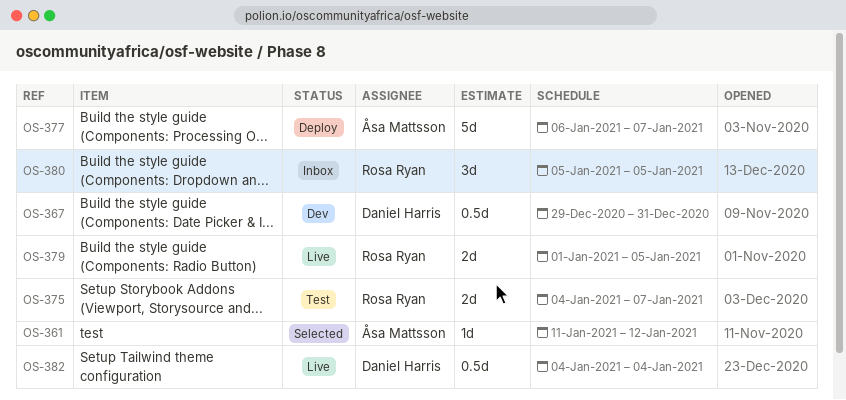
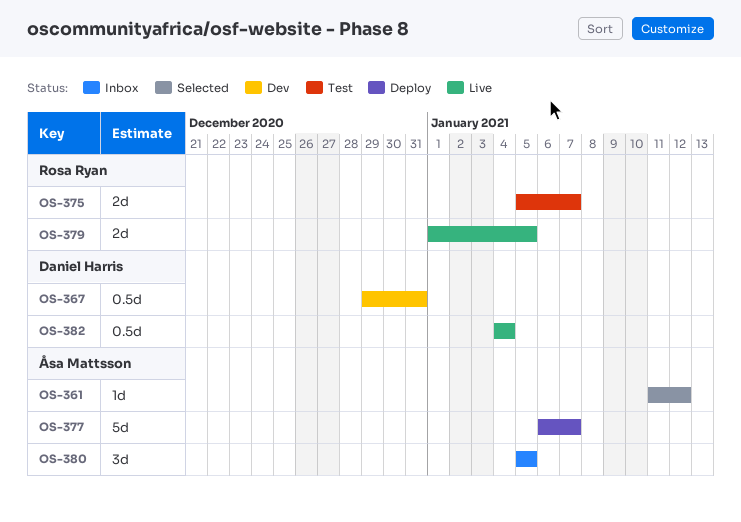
OS-375, start: Jan 4 -> Jan 5
OS-380, owner: Rosa Ryan -> Åsa Mattsson

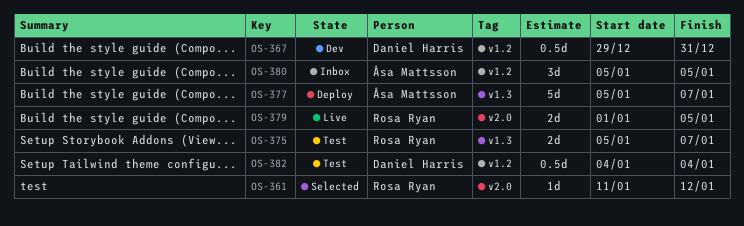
OS-361, owner: Åsa Mattsson -> Rosa Ryan
OS-377, start: Jan 6 -> Jan 5
OS-382, status: Live -> Test

